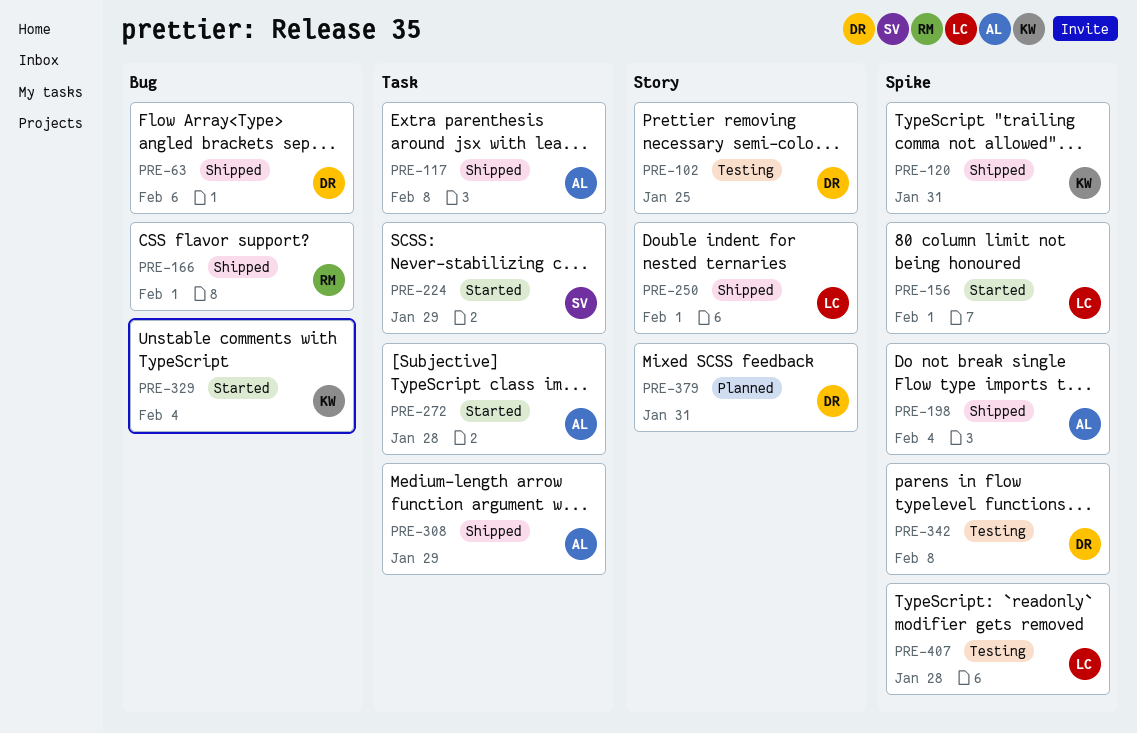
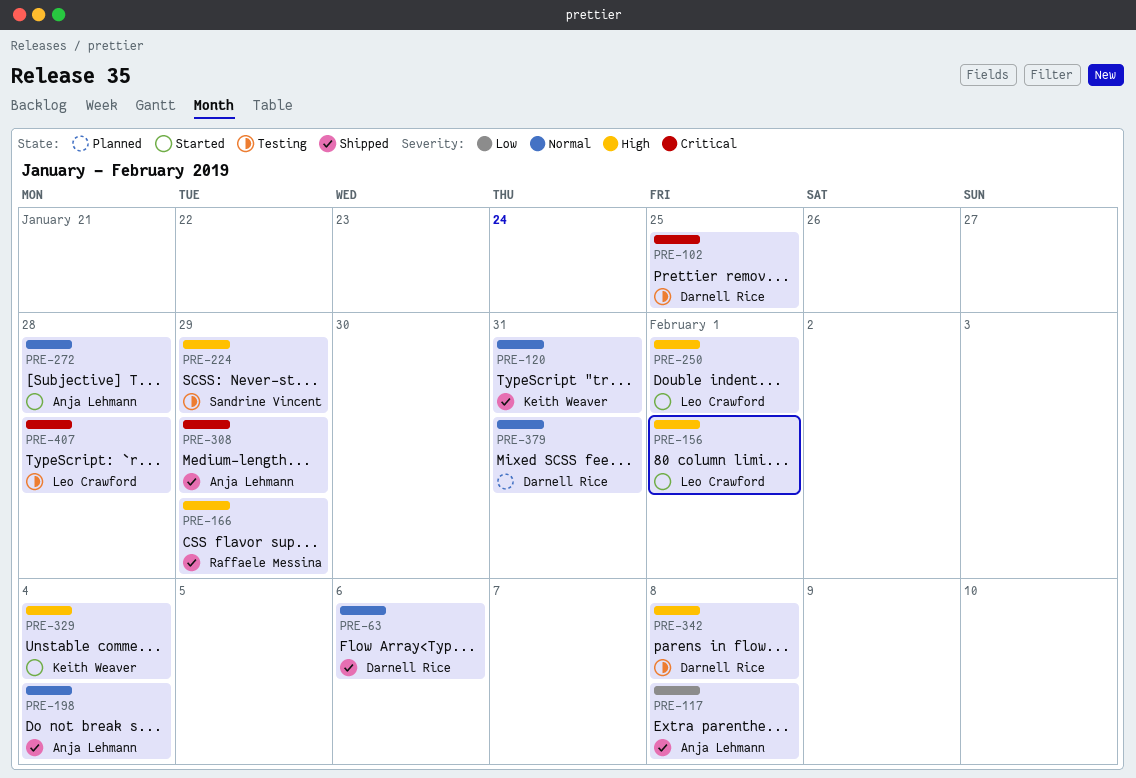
PRE-166, due: Feb 1 -> Jan 29
PRE-224, status: Started -> Testing
PRE-250, status: Shipped -> Started

